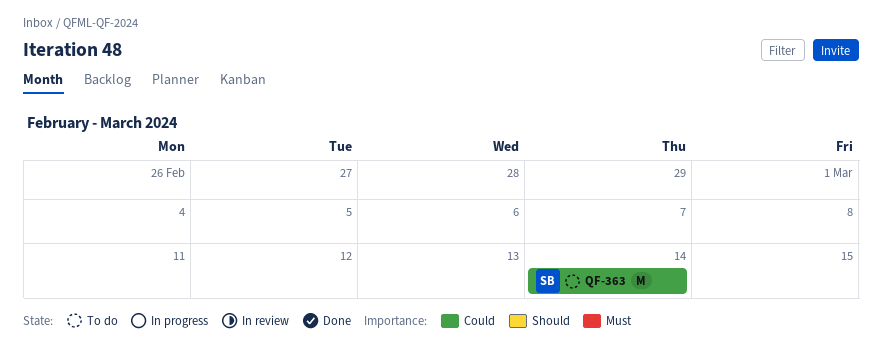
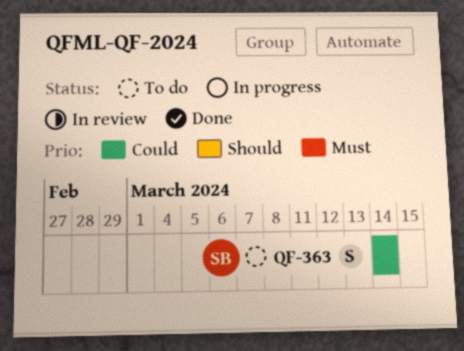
QF-363, estimate: M -> S

